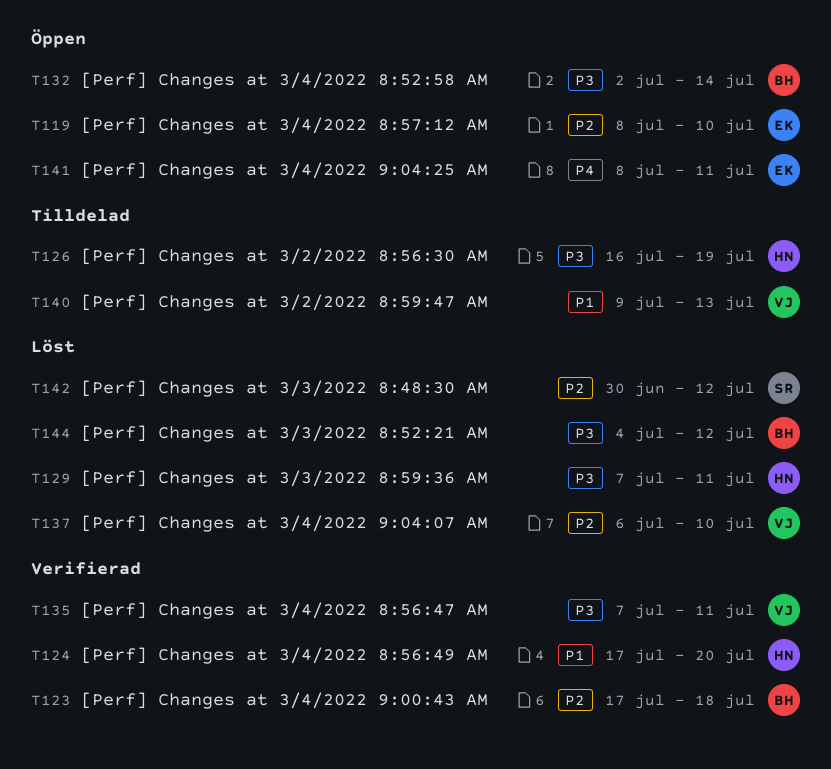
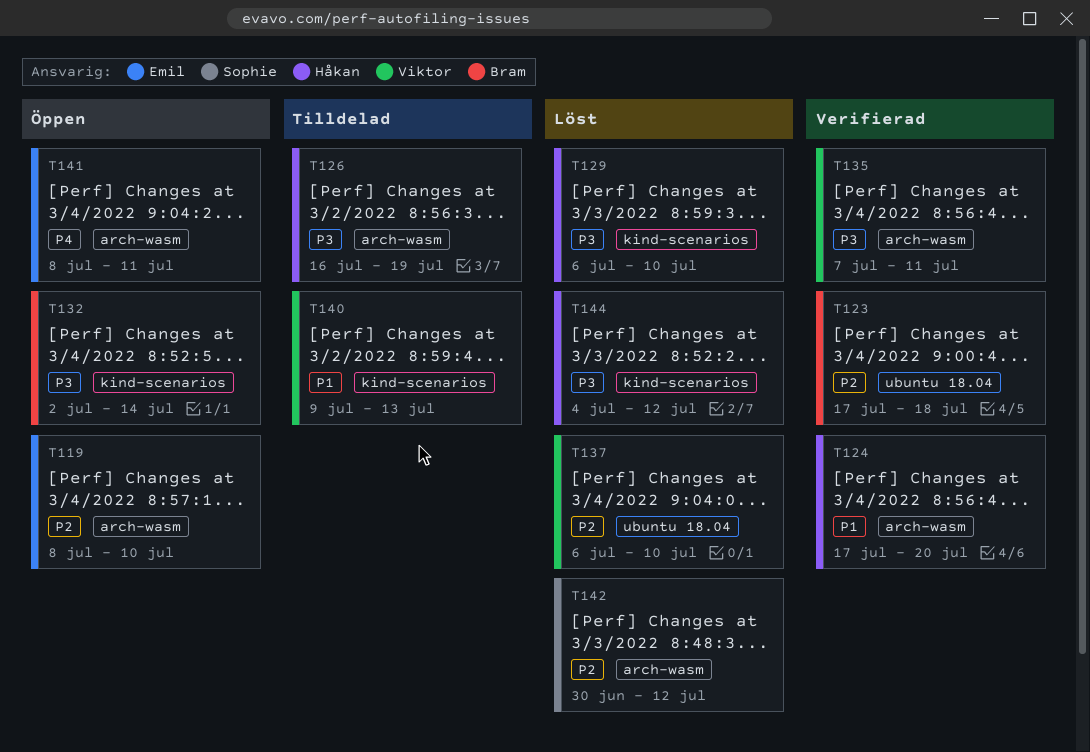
T129, start: Jul 7 -> Jul 6
T129, due: Jul 11 -> Jul 10
T144, owner: Bram -> Håkan

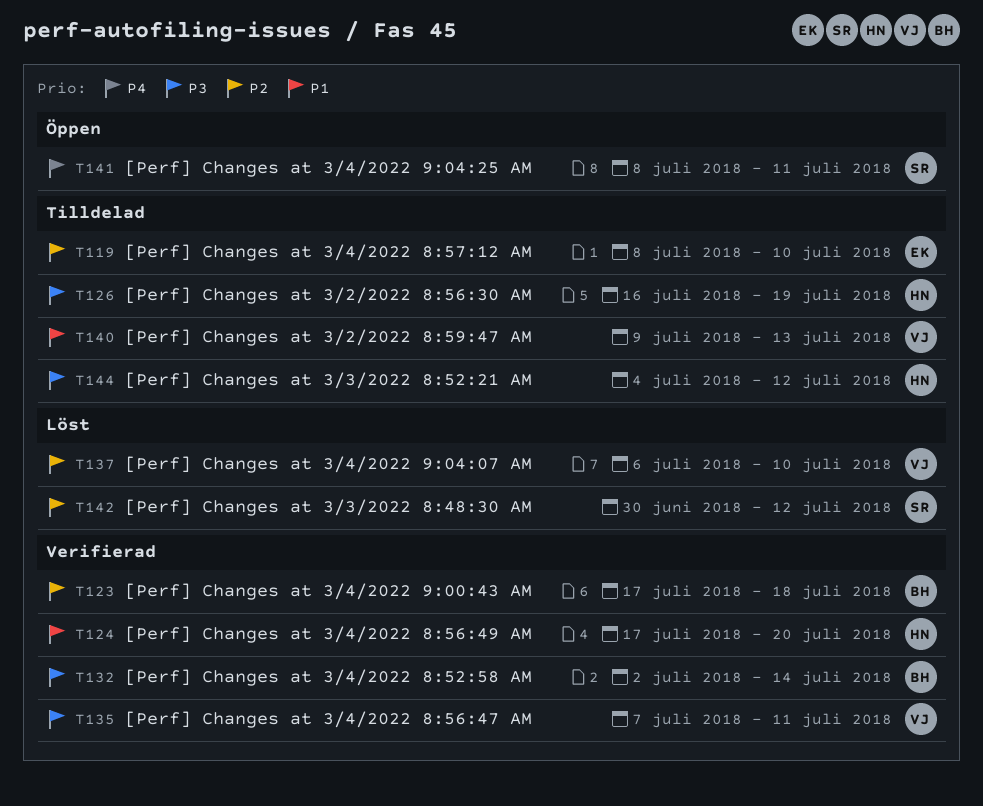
T119, status: Öppen -> Tilldelad
T129: present -> none
T132, status: Öppen -> Verifierad
T141, owner: Emil -> Sophie
T144, status: Löst -> Tilldelad

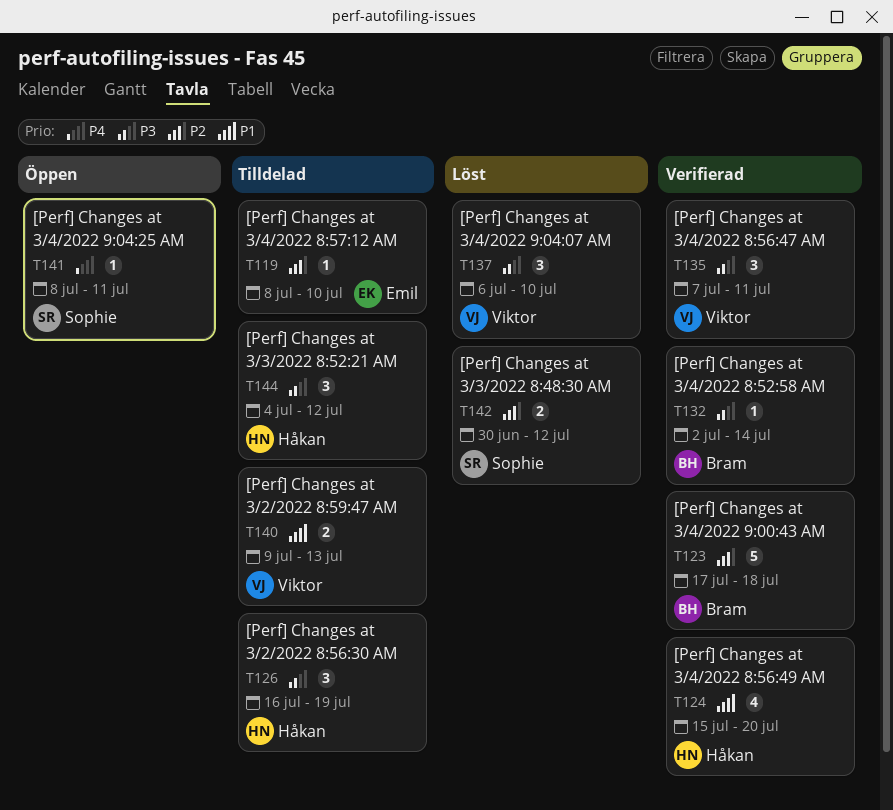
T124, start: Jul 17 -> Jul 15
T137, priority: P2 -> P3

